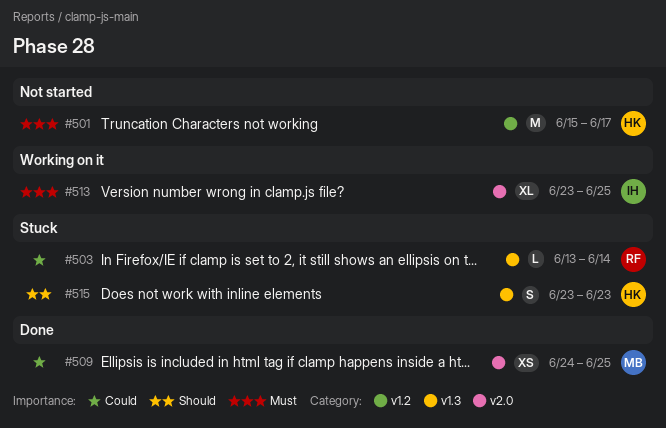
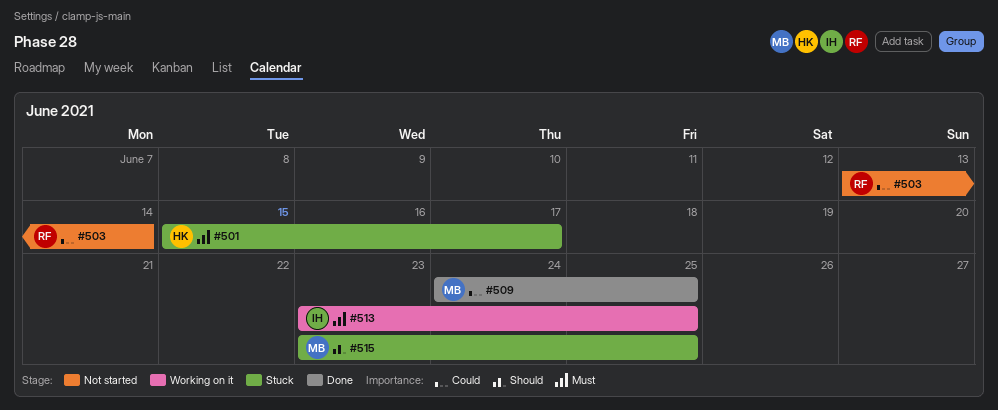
#501, status: Not started -> Stuck
#503, status: Stuck -> Not started
#515, owner: HK -> MB
#515, due: Jun 23 -> Jun 25

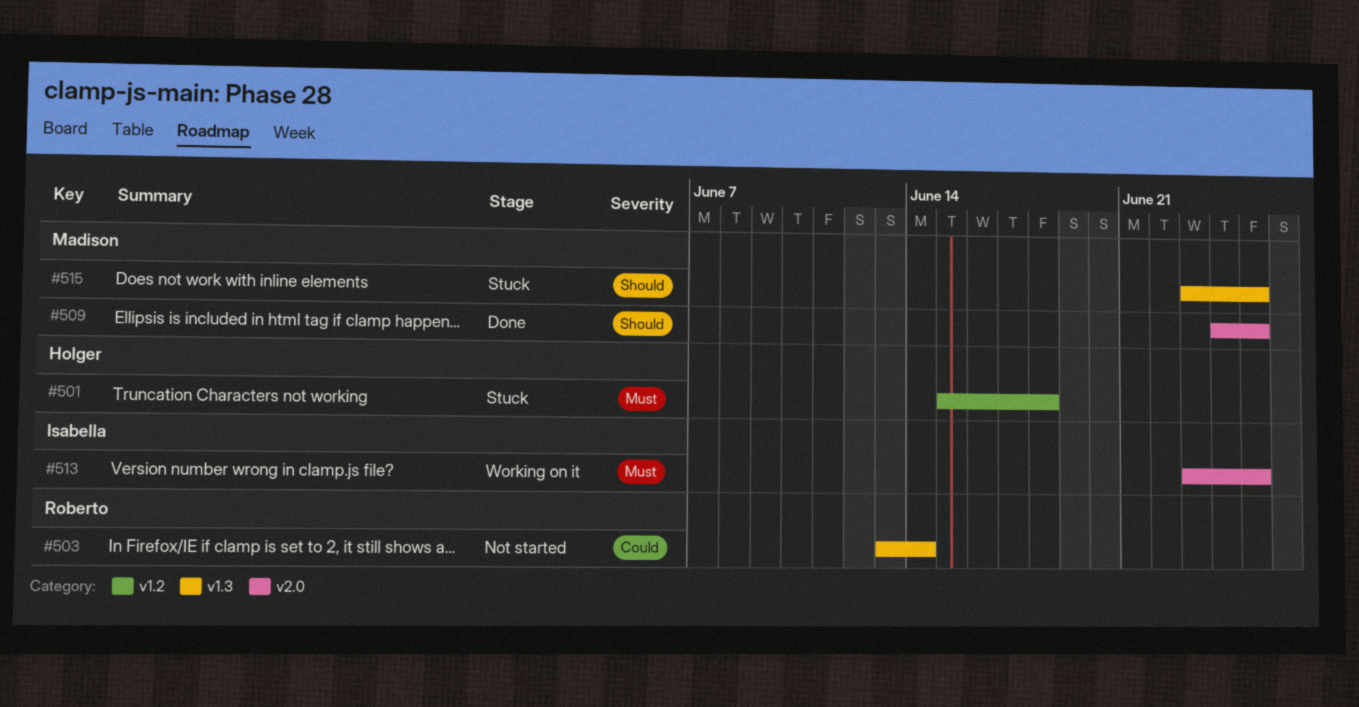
#501, due: Jun 17 -> Jun 18
#509, priority: Could -> Should

